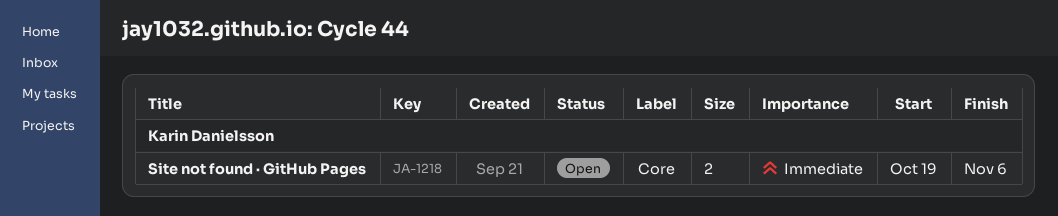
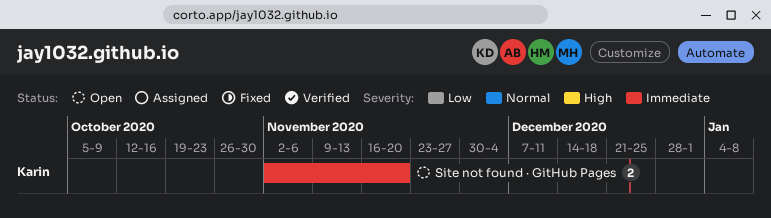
Site not found · GitHub Pages, start: Oct 19 -> Nov 2
Site not found · GitHub Pages, due: Nov 6 -> Nov 20

